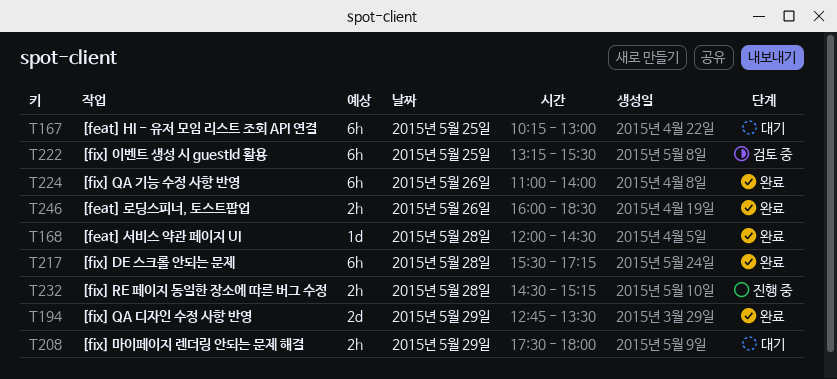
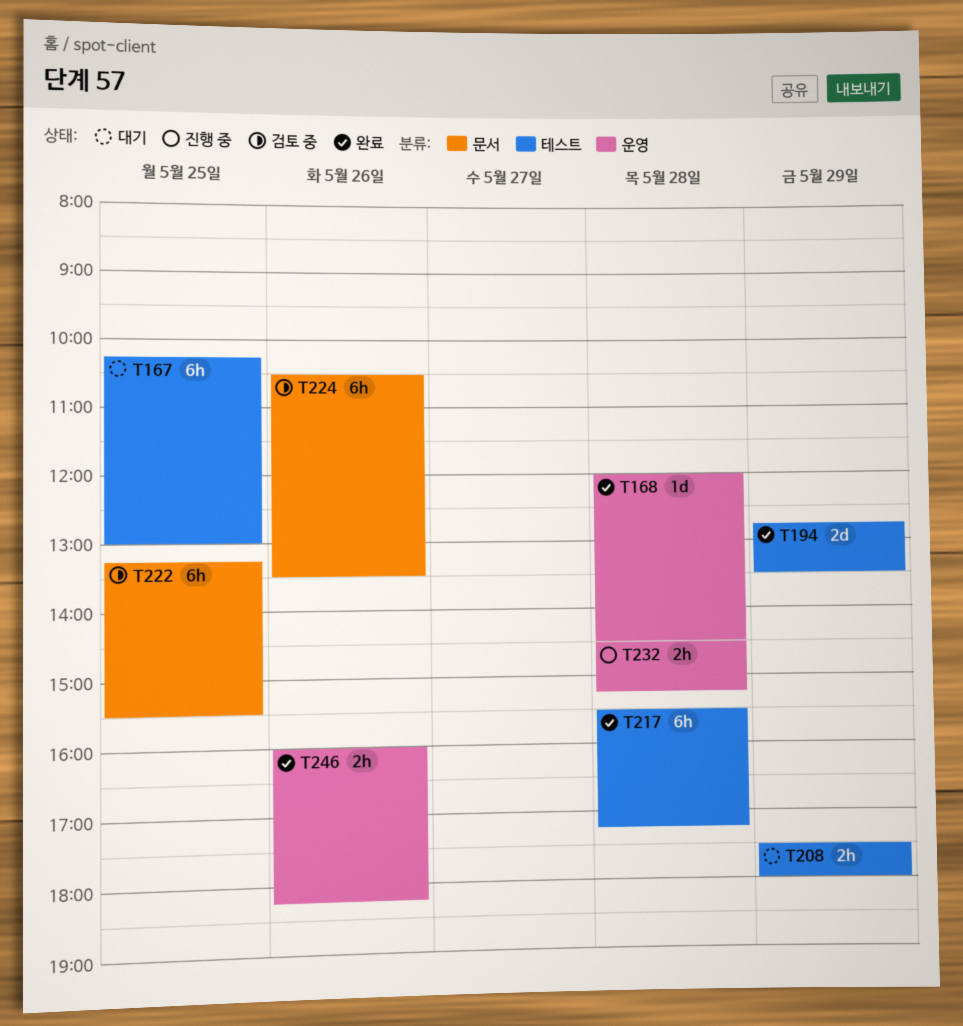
T224, status: 완료 -> 검토 중
T224, begins: 11:00 -> 10:30
T224, ends: 14:00 -> 13:30
T246, ends: 18:30 -> 18:15

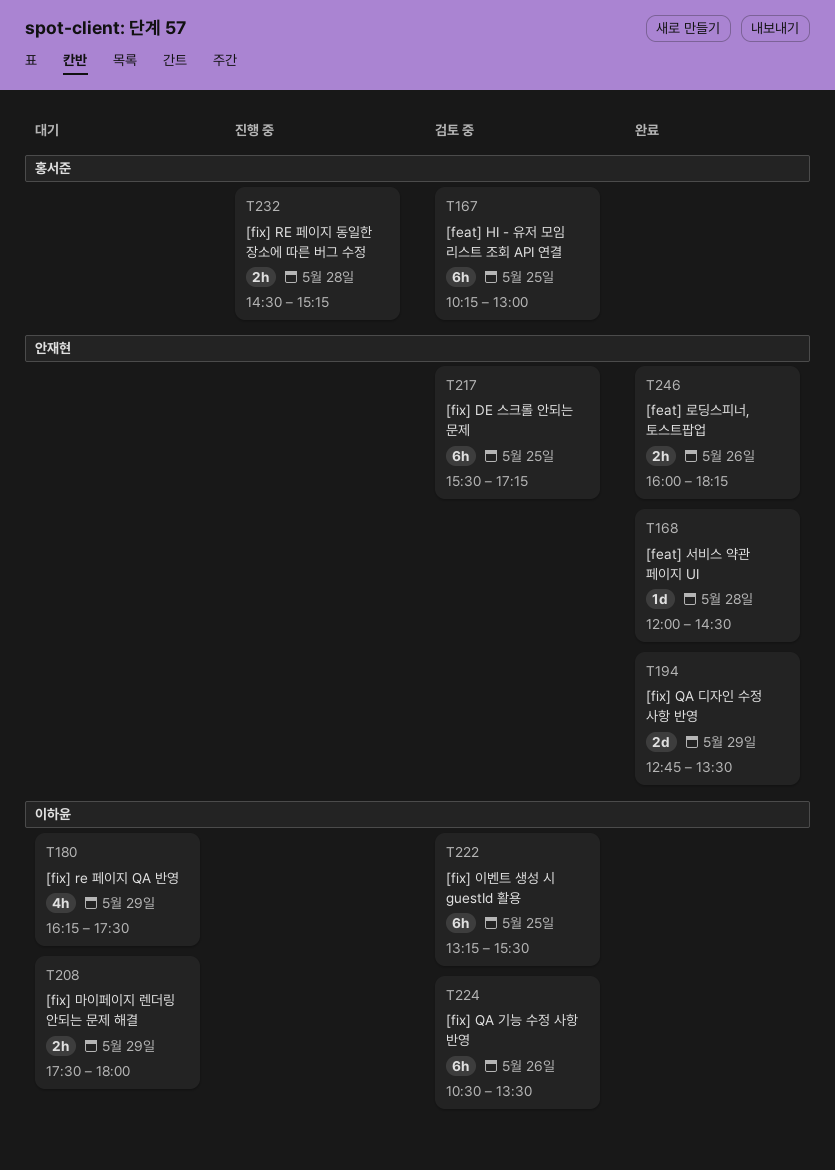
T167, status: 대기 -> 검토 중
T180: none -> present
T217, status: 완료 -> 검토 중
T217, day: May 28 -> May 25

